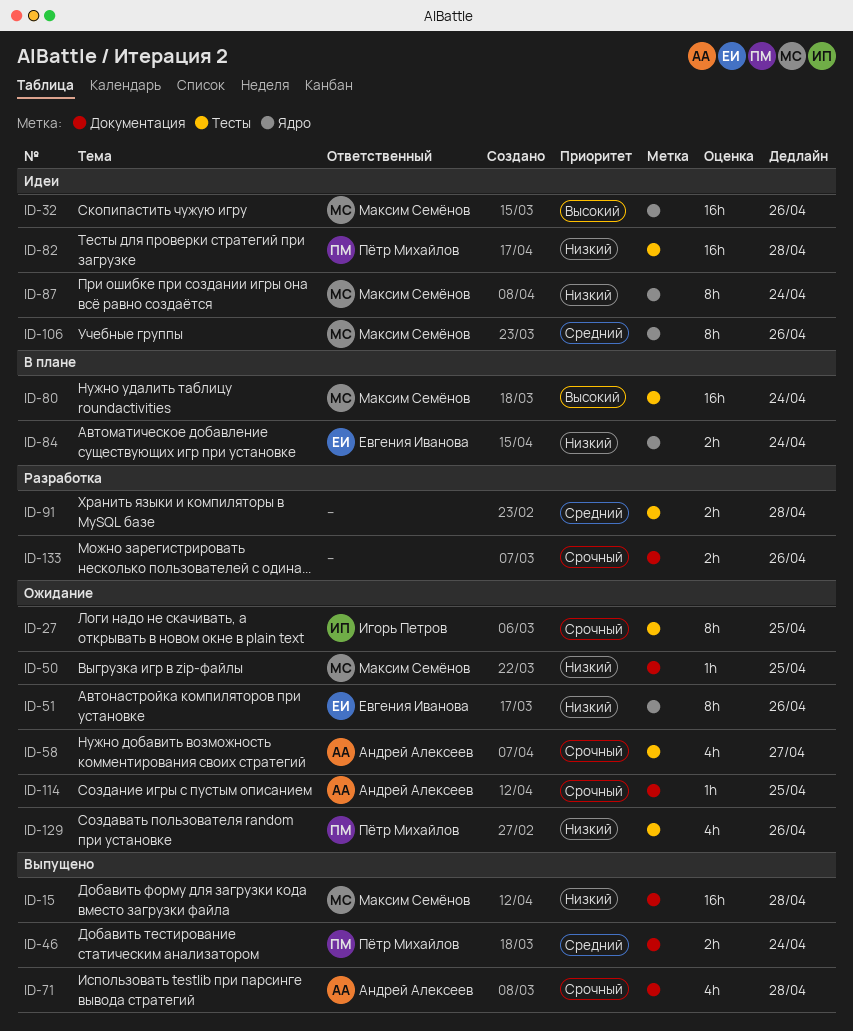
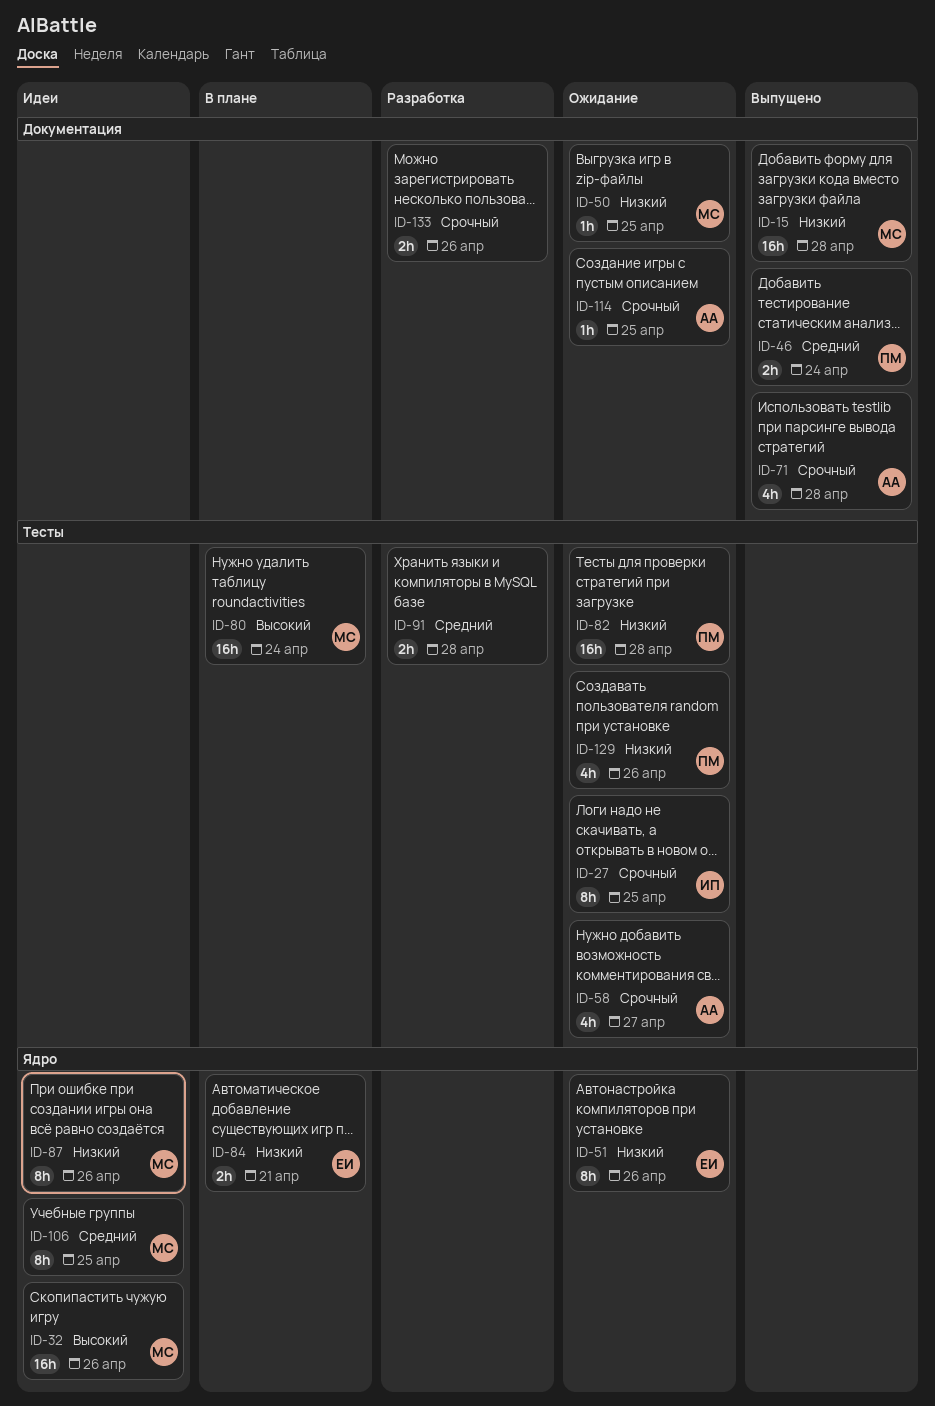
ID-82, status: Идеи -> Ожидание
ID-84, due: Apr 24 -> Apr 21
ID-87, due: Apr 24 -> Apr 26
ID-106, due: Apr 26 -> Apr 25

